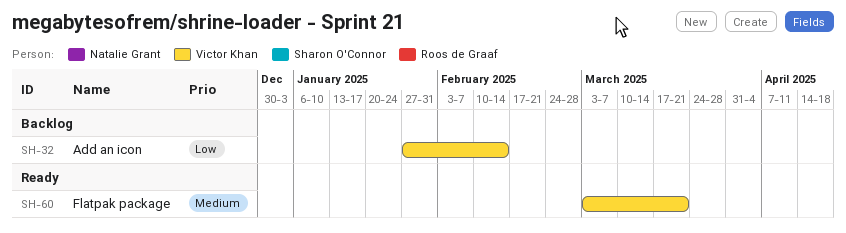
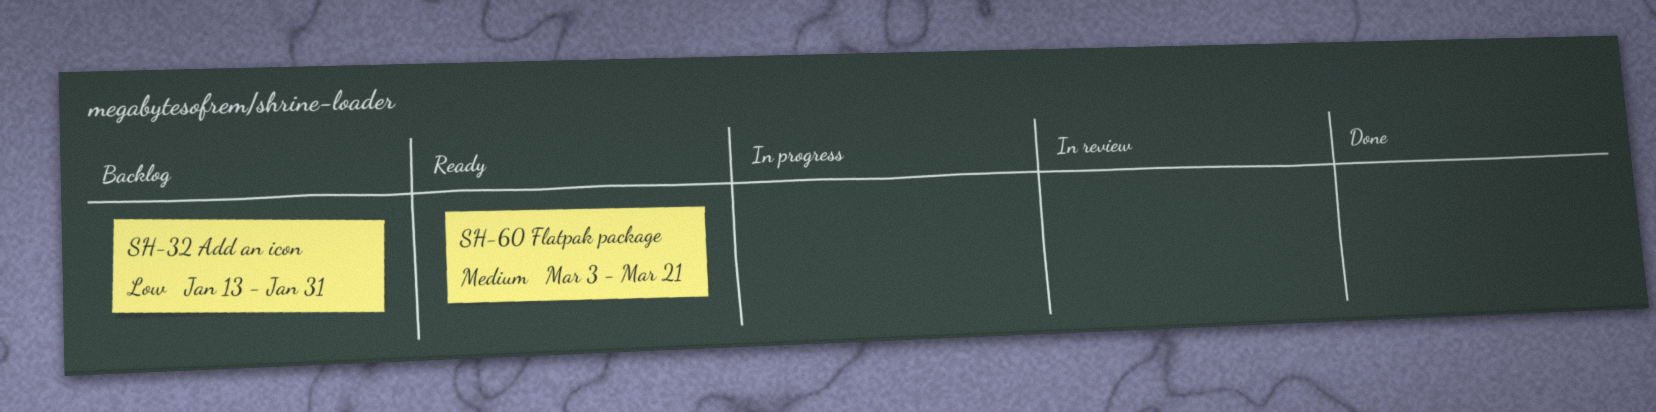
SH-32, start: Jan 27 -> Jan 13
SH-32, due: Feb 14 -> Jan 31

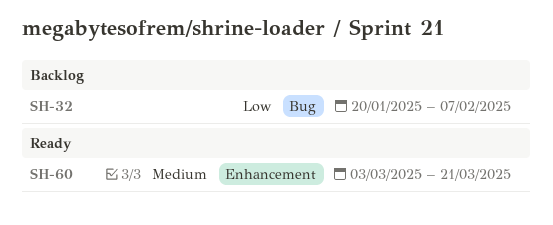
SH-32, start: Jan 13 -> Jan 20
SH-32, due: Jan 31 -> Feb 7

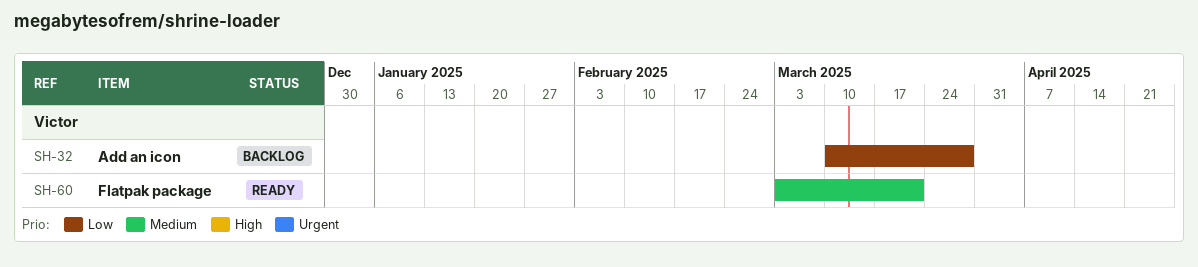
SH-32, start: Jan 20 -> Mar 10
SH-32, due: Feb 7 -> Mar 28

